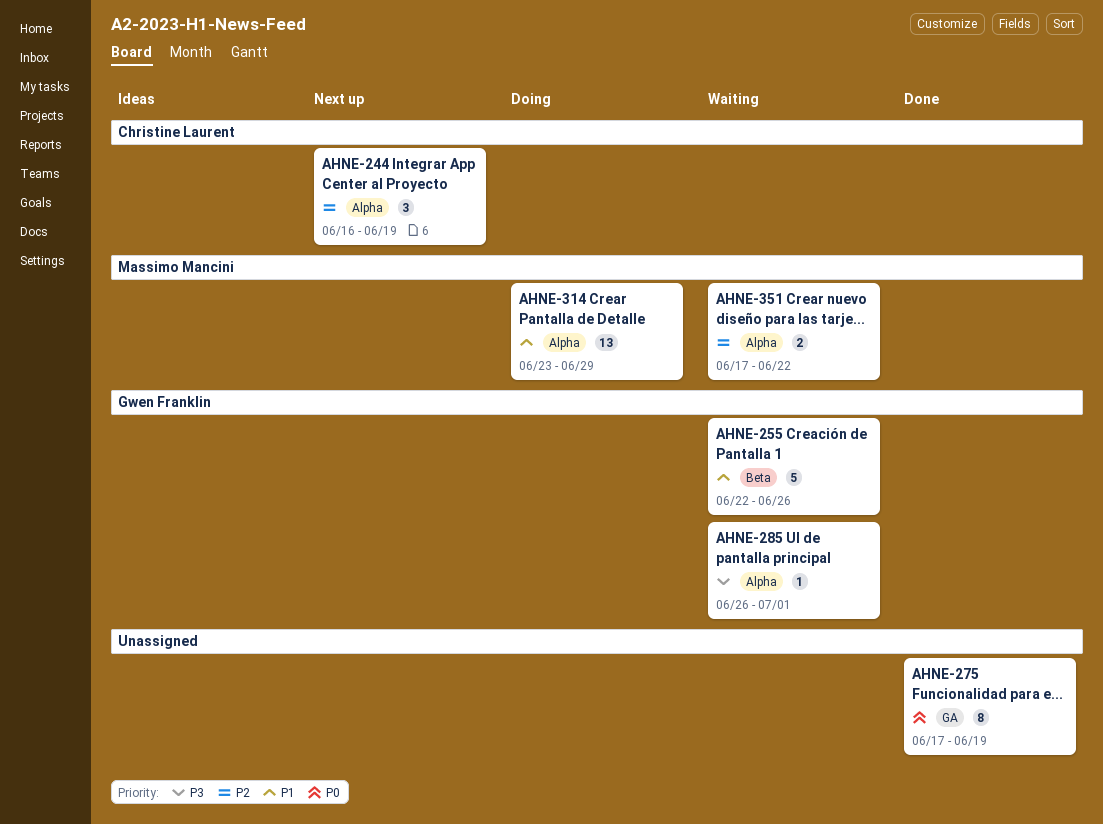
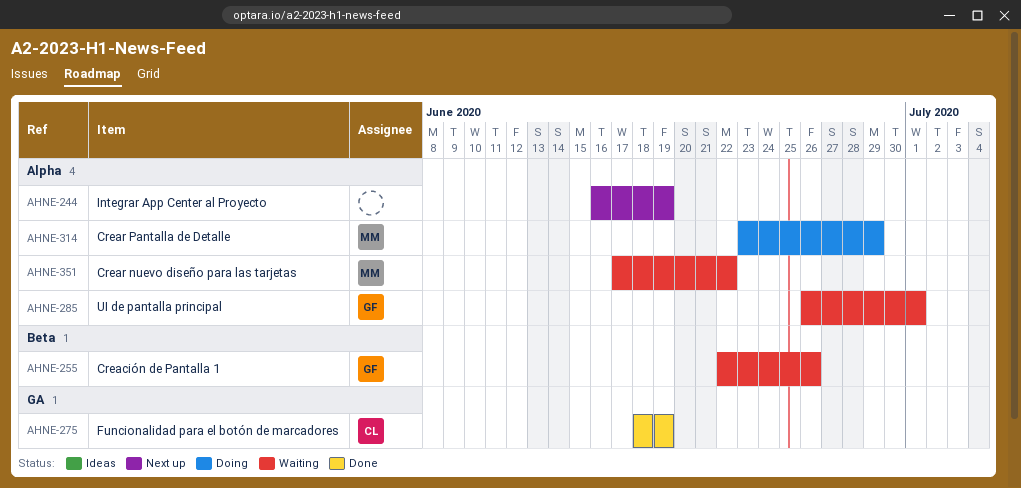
AHNE-244, owner: Christine Laurent -> none
AHNE-275, owner: none -> Christine Laurent
AHNE-275, start: Jun 17 -> Jun 18

